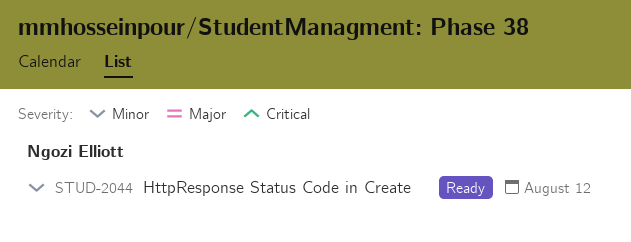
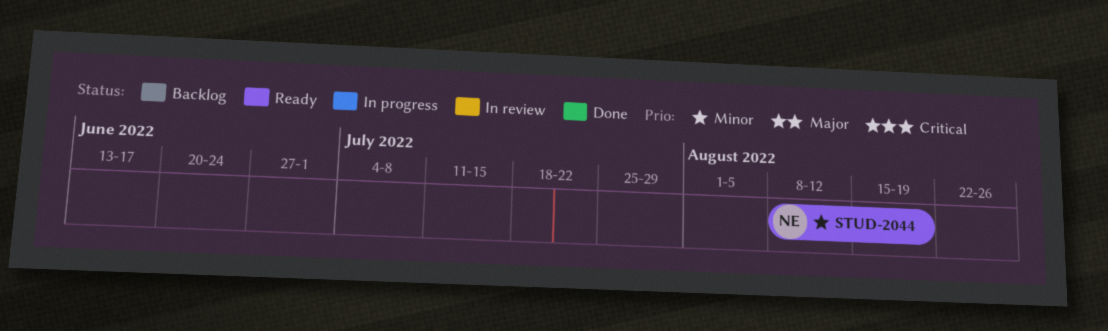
STUD-2044, due: Aug 12 -> Aug 19

